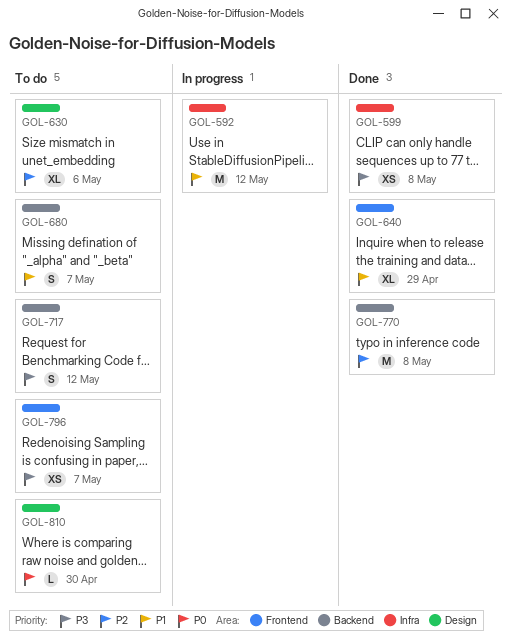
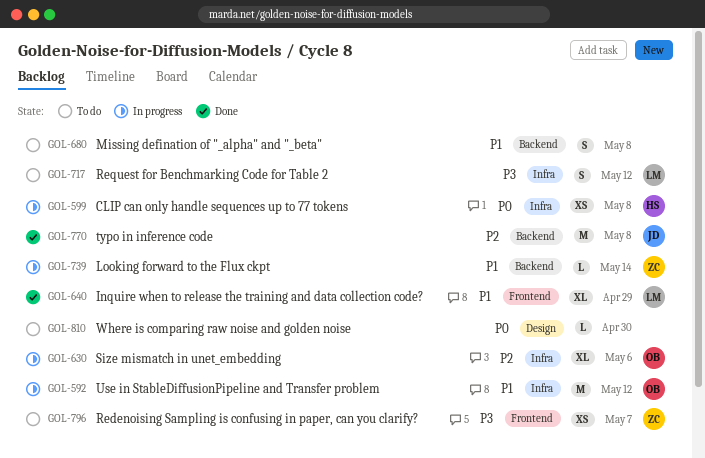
GOL-599, status: Done -> In progress
GOL-599, priority: P3 -> P0
GOL-630, status: To do -> In progress
GOL-630, label: Design -> Infra
GOL-680, due: May 7 -> May 8
GOL-717, label: Backend -> Infra
GOL-739: none -> present

